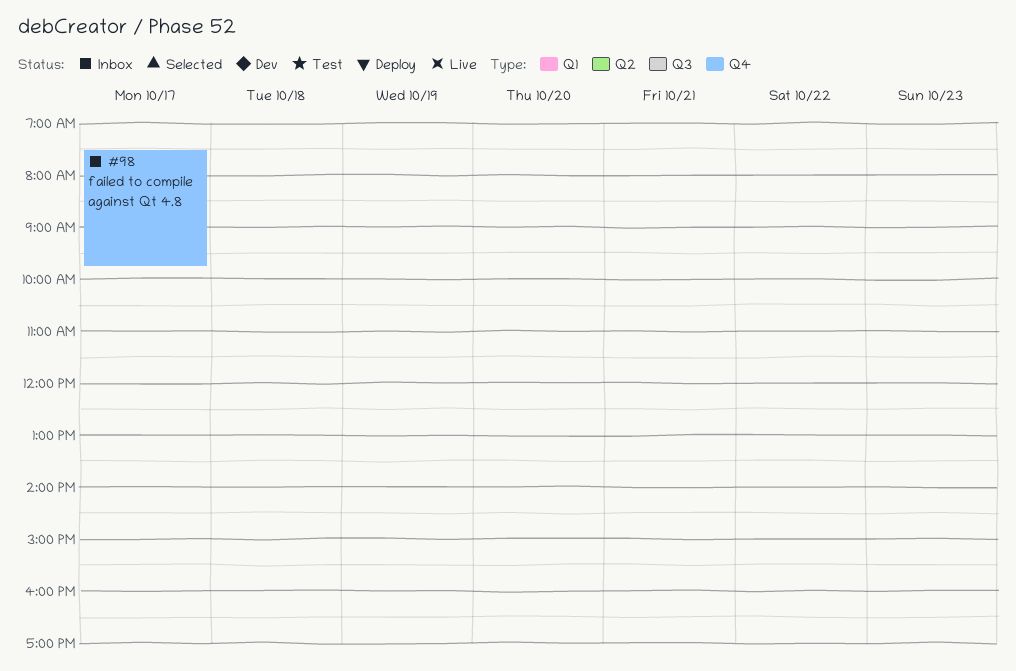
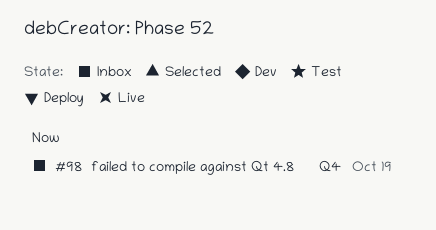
#98, day: Oct 17 -> Oct 19

